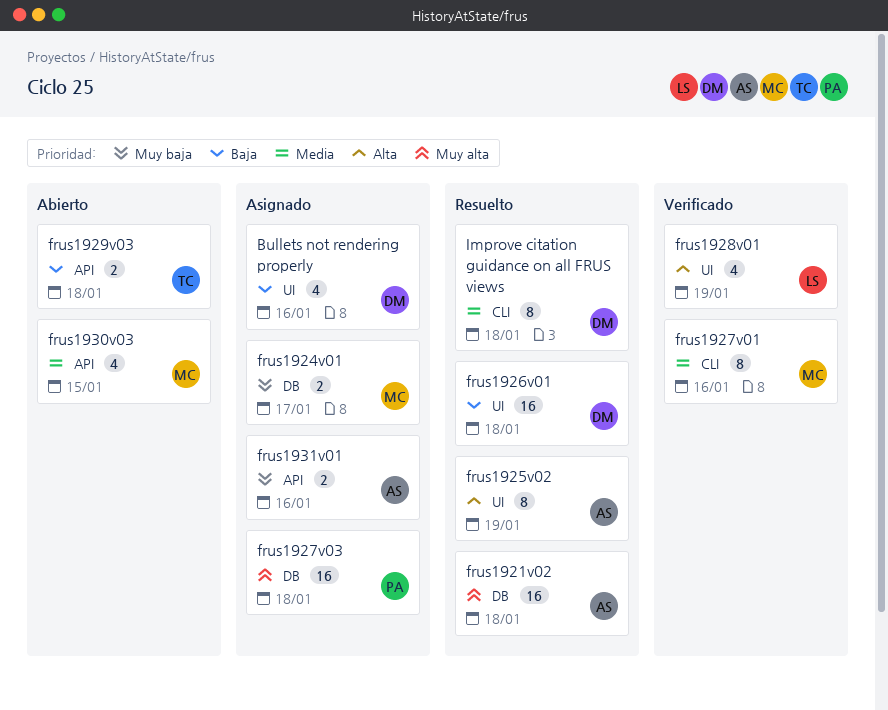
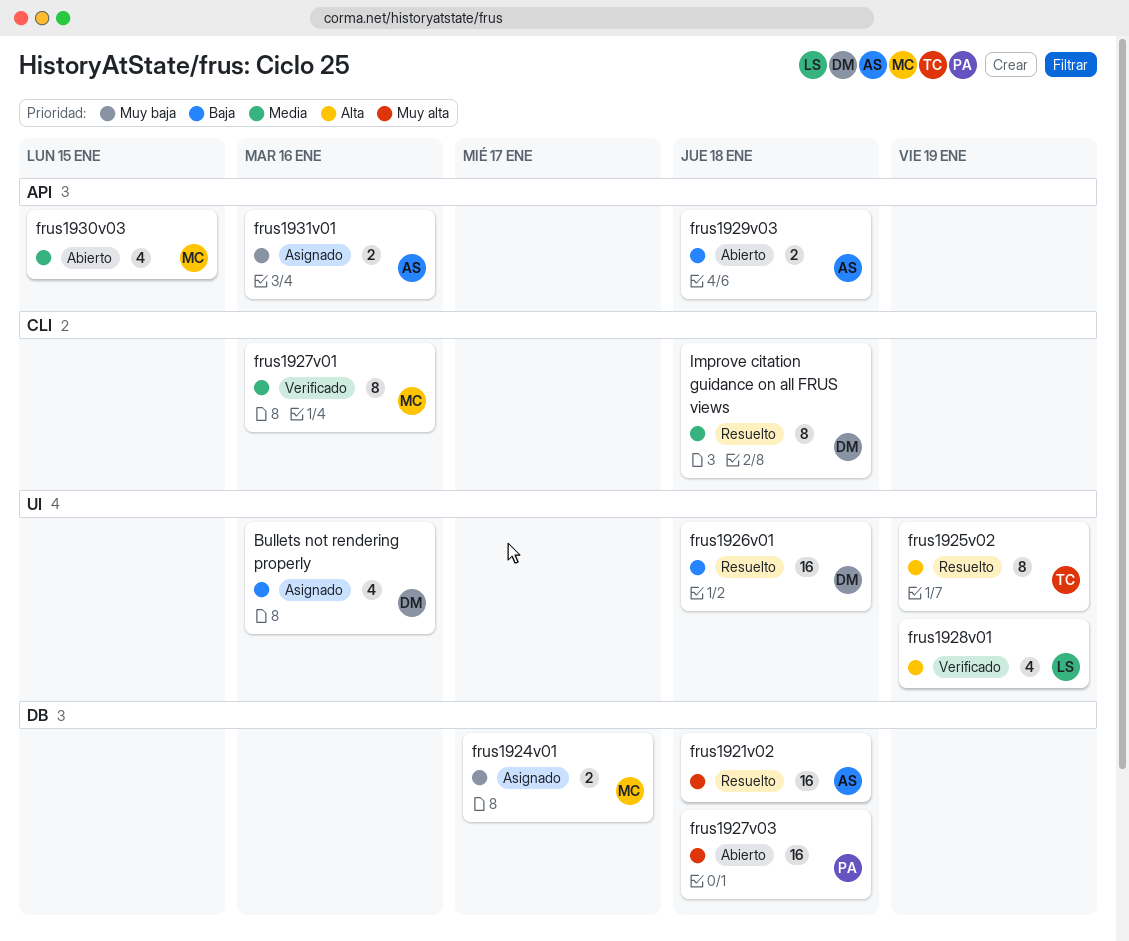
frus1925v02, owner: AS -> TC
frus1927v03, status: Asignado -> Abierto
frus1929v03, owner: TC -> AS

